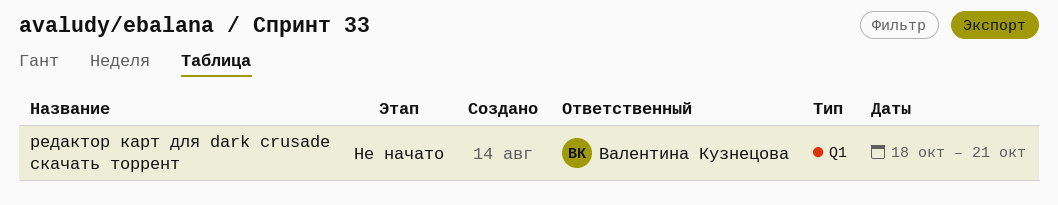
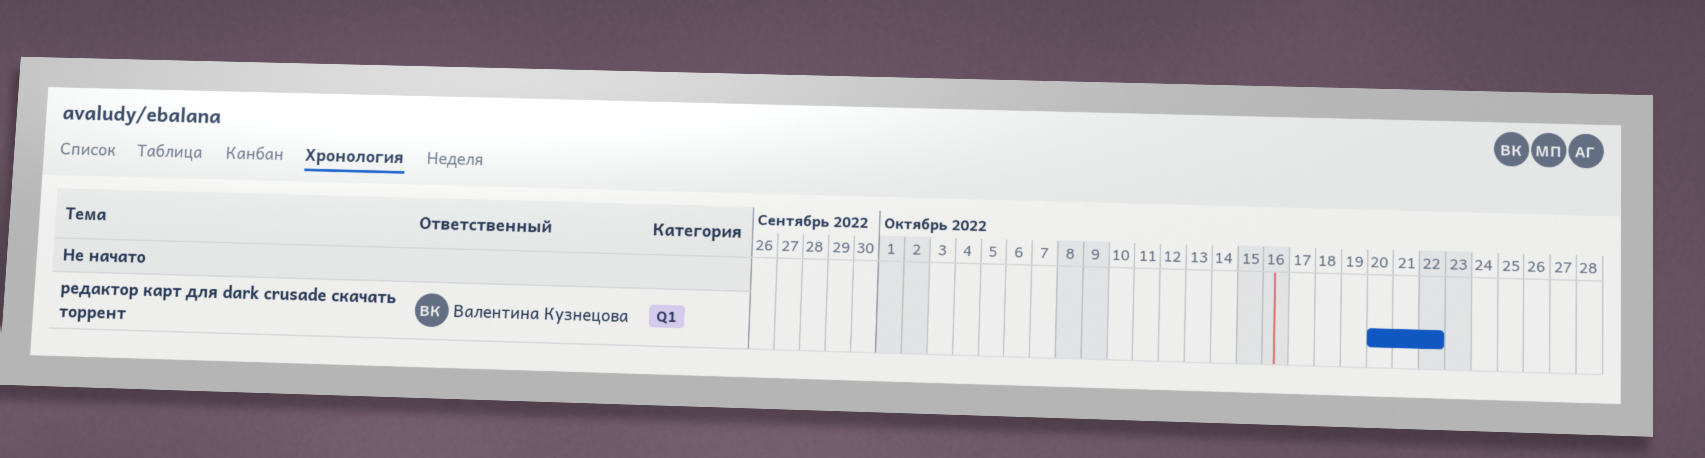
редактор карт для dark crusade скачать торрент, start: Oct 18 -> Oct 20
редактор карт для dark crusade скачать торрент, due: Oct 21 -> Oct 22

